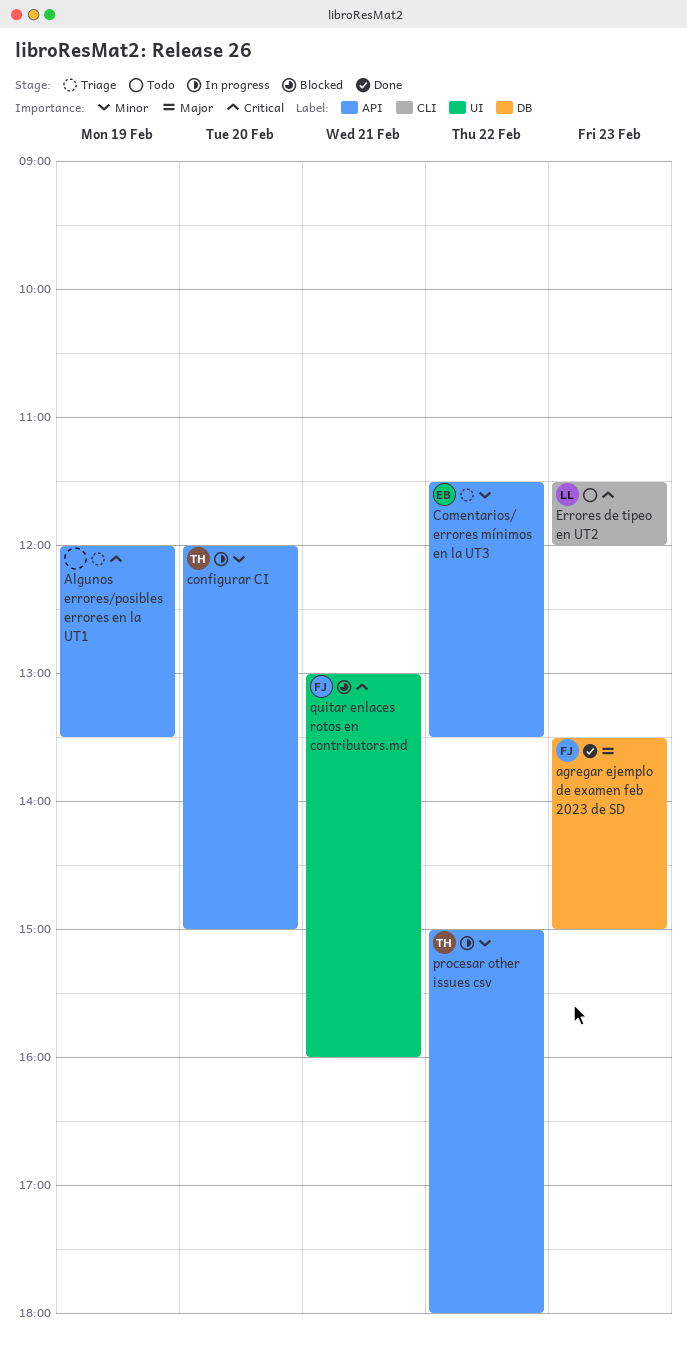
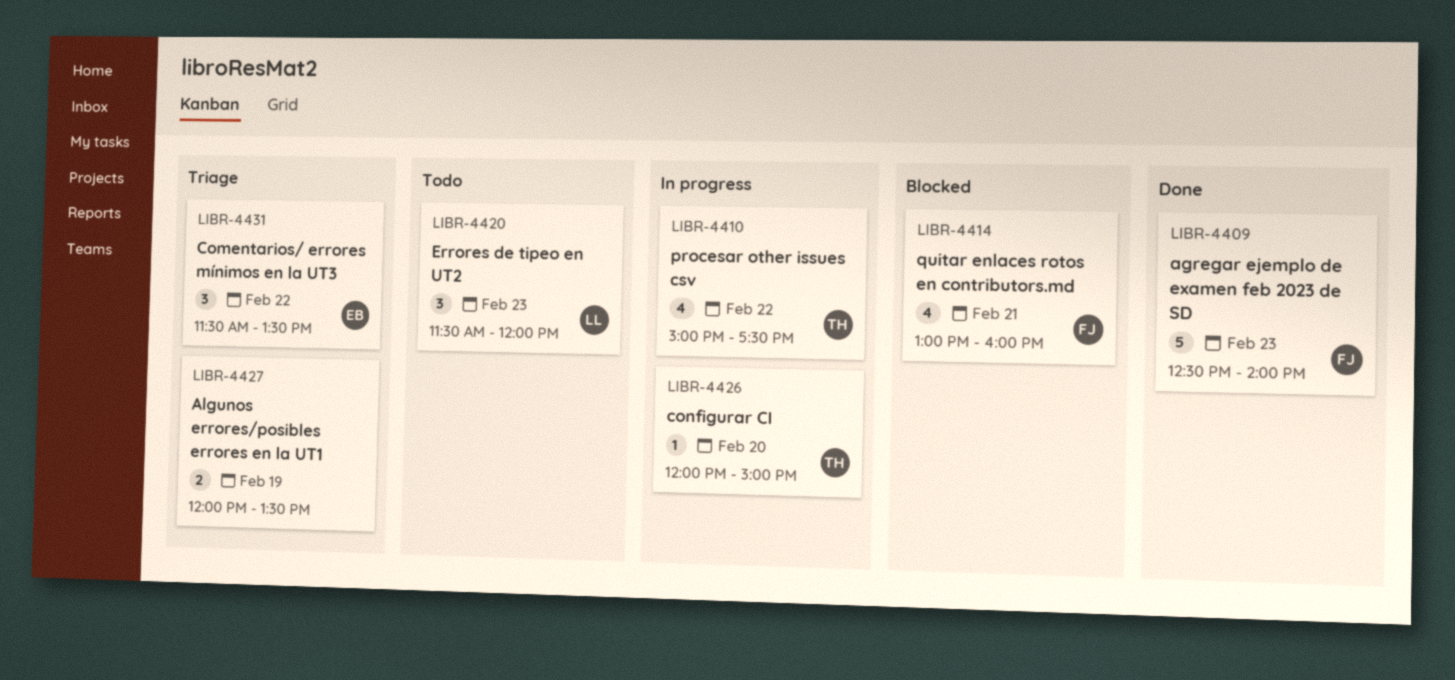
agregar ejemplo de examen feb 2023 de SD, begins: 13:30 -> 12:30
agregar ejemplo de examen feb 2023 de SD, ends: 15:00 -> 14:00
procesar other issues csv, ends: 18:00 -> 17:30

